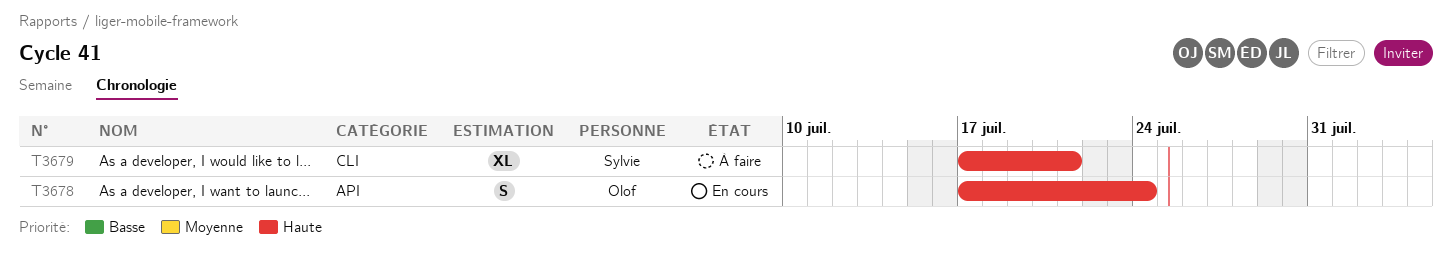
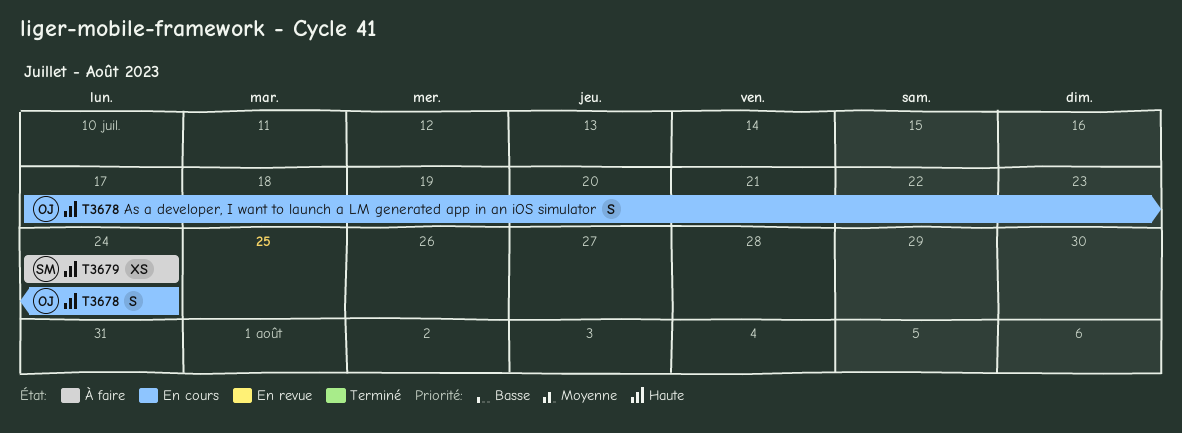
T3679, estimate: XL -> XS
T3679, start: Jul 17 -> Jul 24
T3679, due: Jul 21 -> Jul 24

